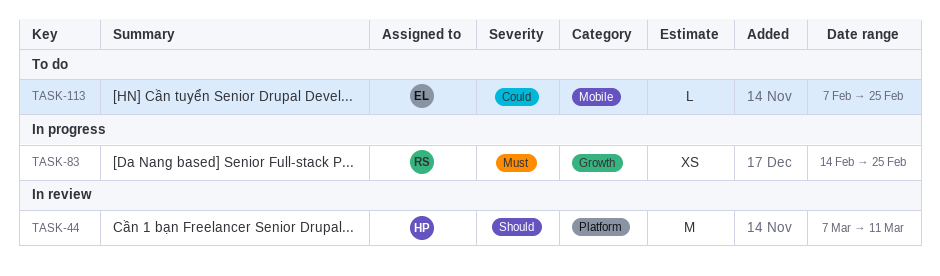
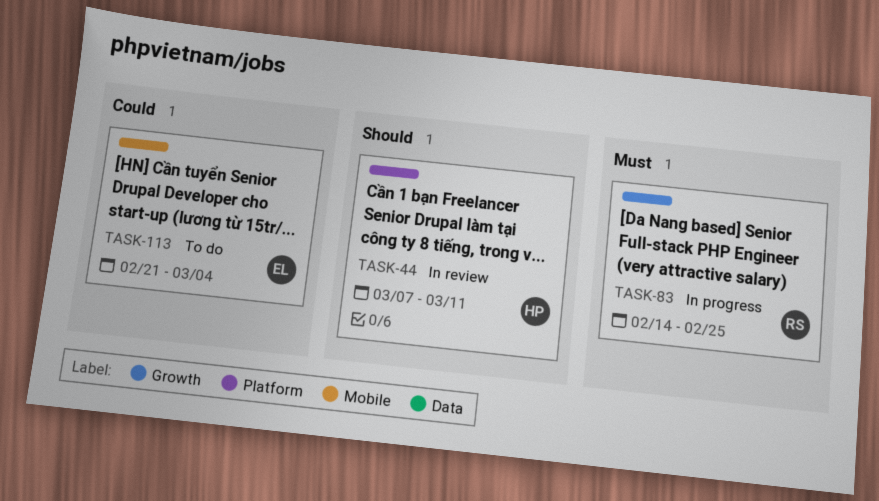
TASK-113, start: Feb 7 -> Feb 21
TASK-113, due: Feb 25 -> Mar 4

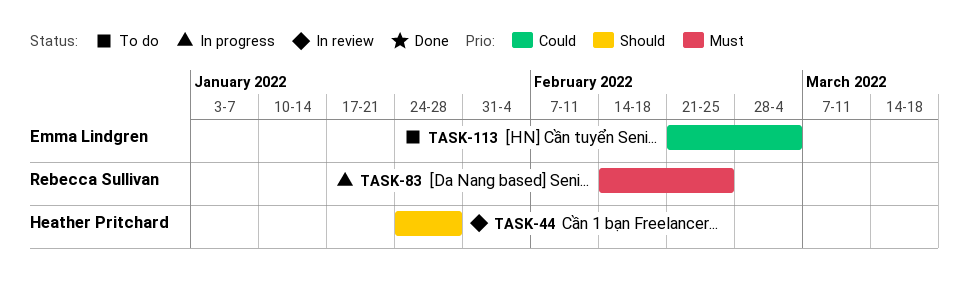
TASK-44, start: Mar 7 -> Jan 24
TASK-44, due: Mar 11 -> Jan 28

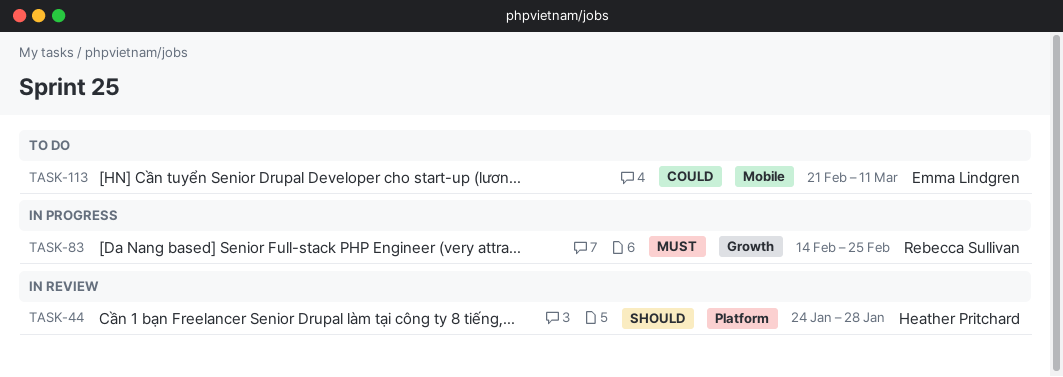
TASK-113, due: Mar 4 -> Mar 11

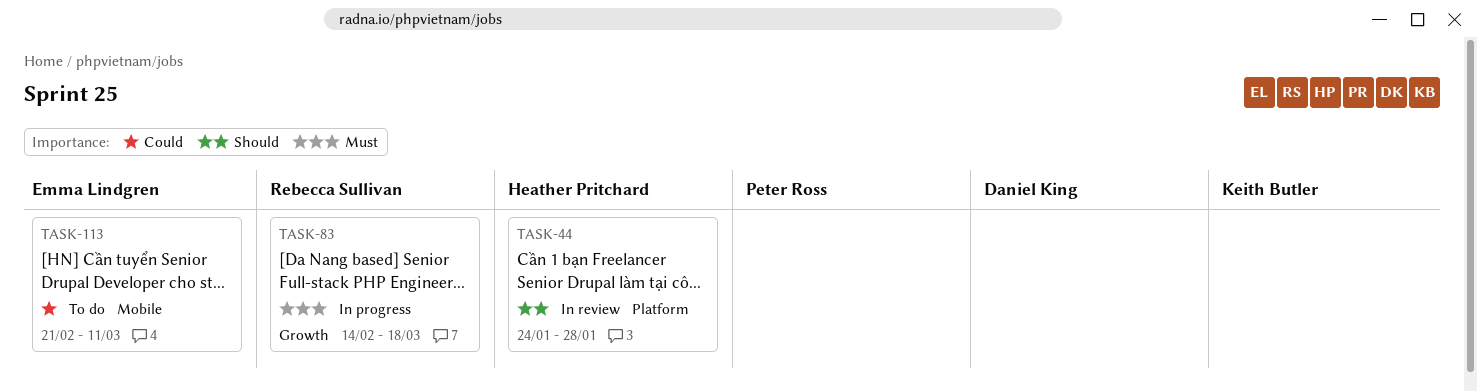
TASK-83, due: Feb 25 -> Mar 18

